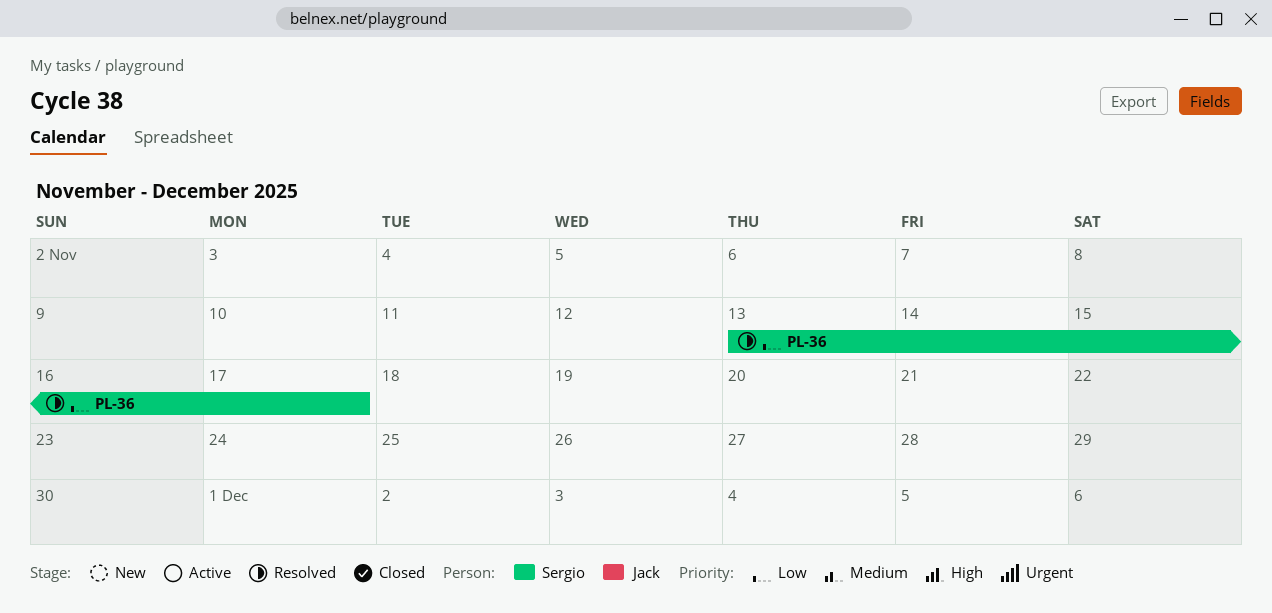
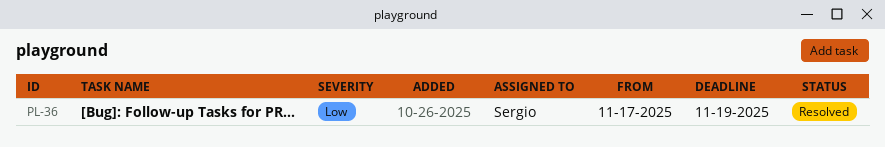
PL-36, start: Nov 13 -> Nov 17
PL-36, due: Nov 17 -> Nov 19

